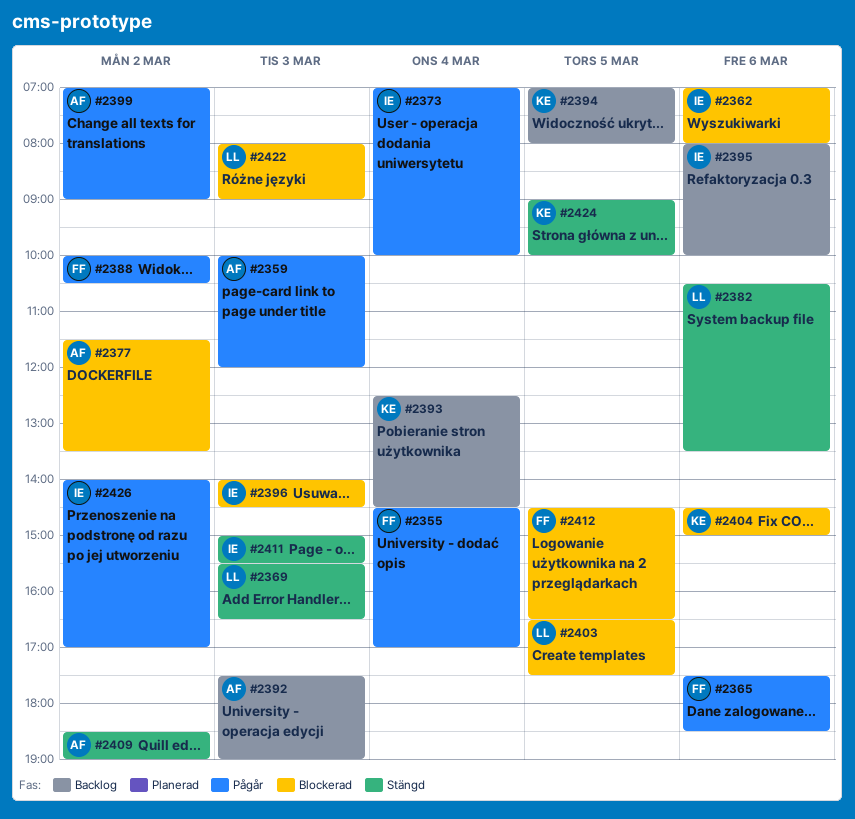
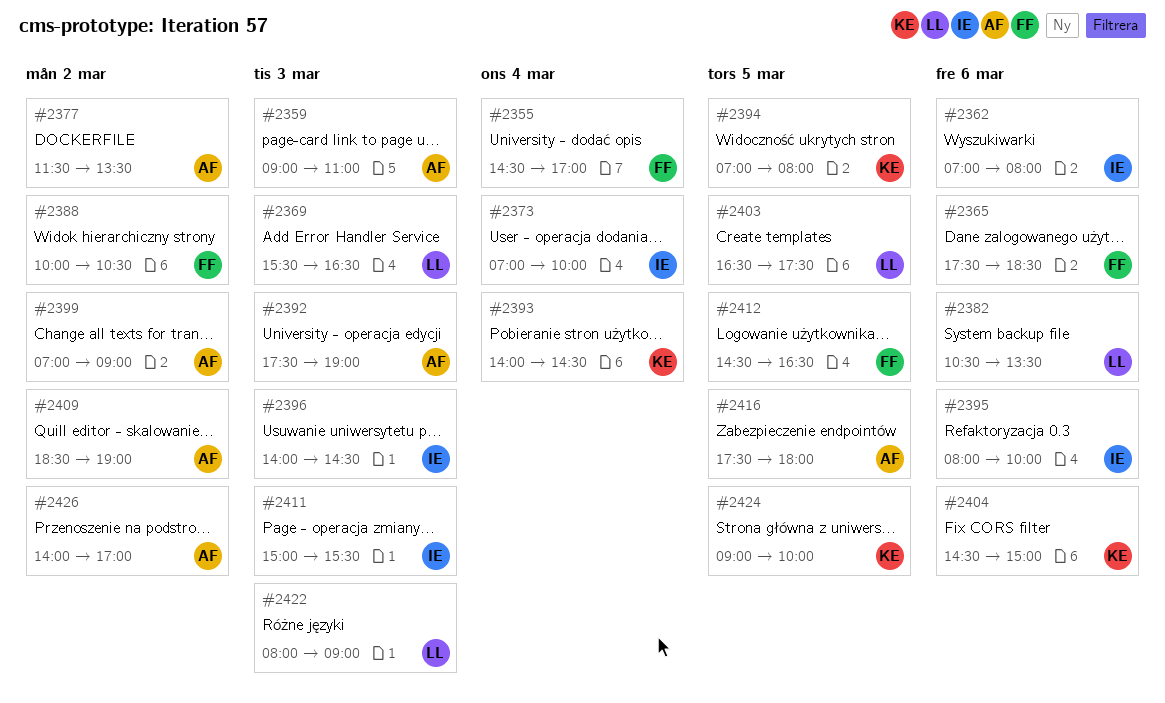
#2359, begins: 10:00 -> 09:00
#2359, ends: 12:00 -> 11:00
#2393, begins: 12:30 -> 14:00
#2416: none -> present
#2426, owner: IE -> AF

